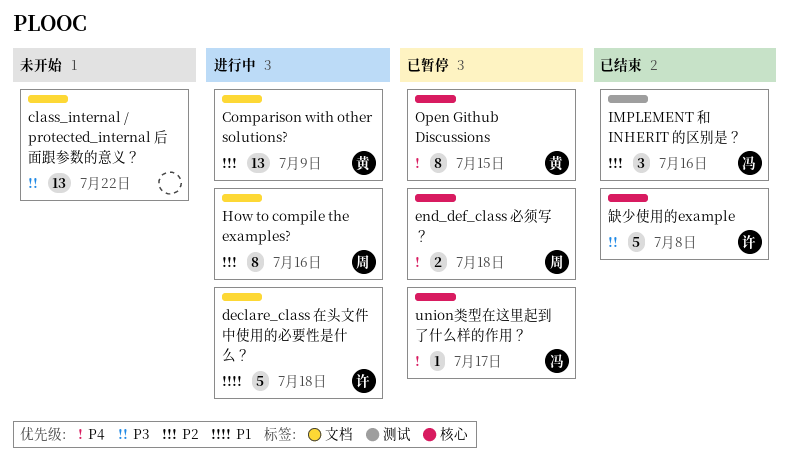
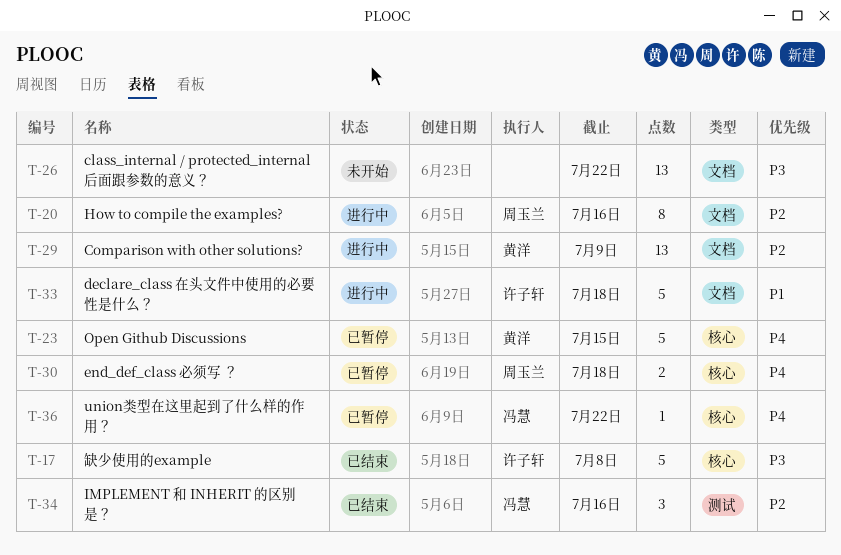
Open Github Discussions, estimate: 8 -> 5
union类型在这里起到了什么样的作用？, due: Jul 17 -> Jul 22

